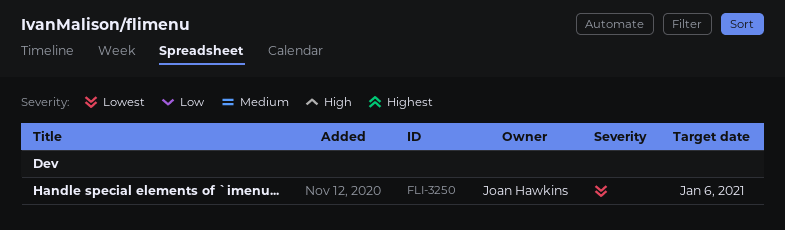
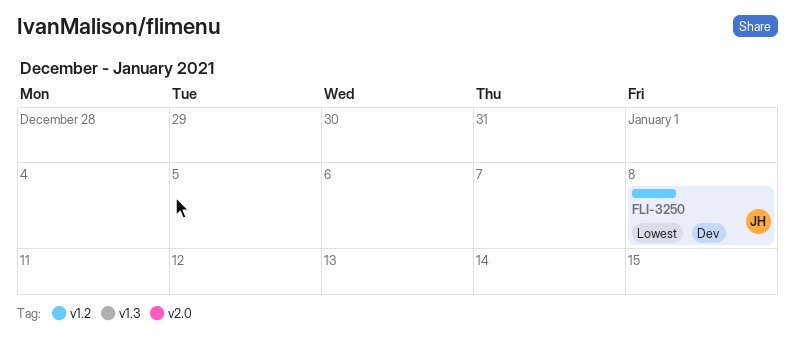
FLI-3250, due: Jan 6 -> Jan 8

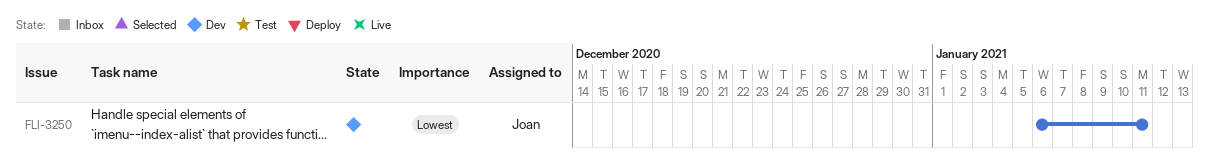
FLI-3250, due: Jan 8 -> Jan 11

